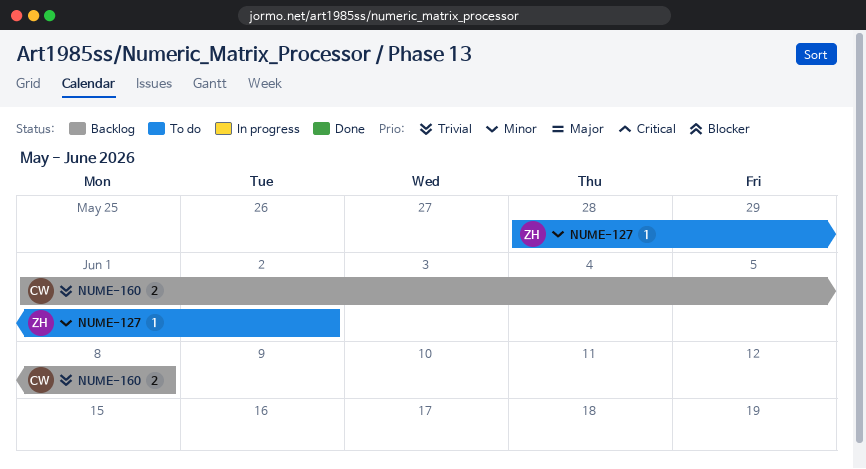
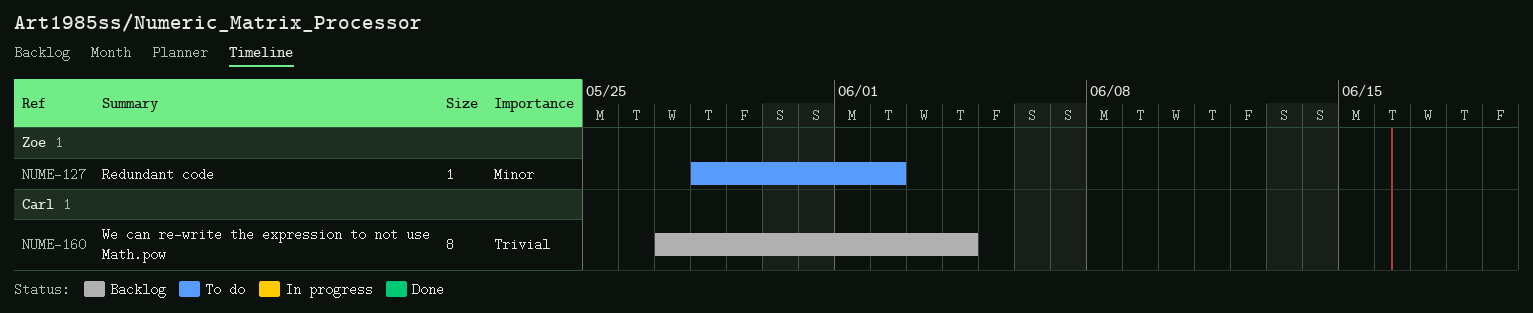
NUME-160, estimate: 2 -> 8
NUME-160, start: Jun 1 -> May 27
NUME-160, due: Jun 8 -> Jun 4

